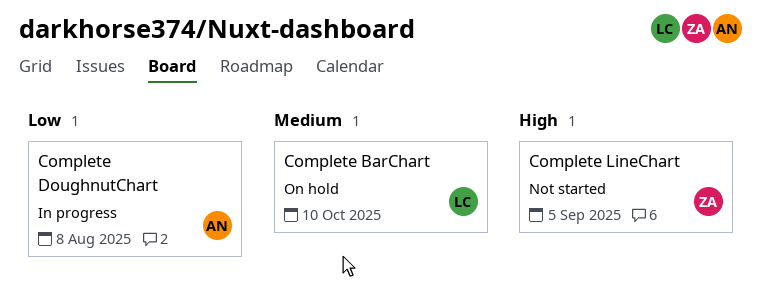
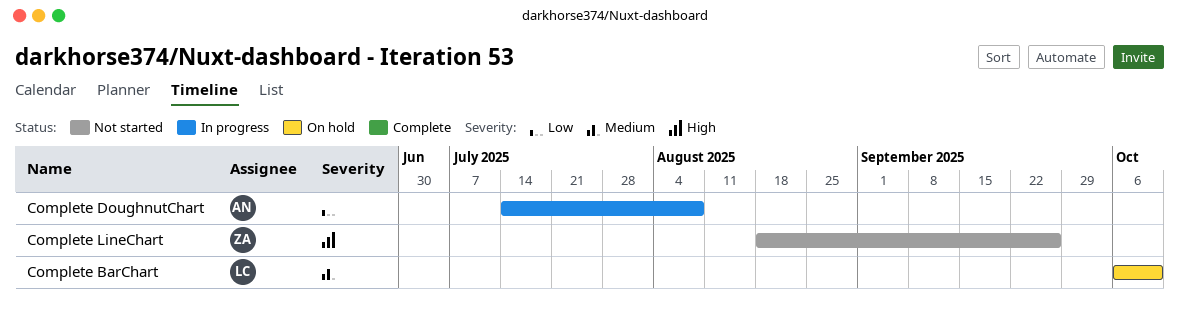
Complete LineChart, due: Sep 5 -> Sep 26

